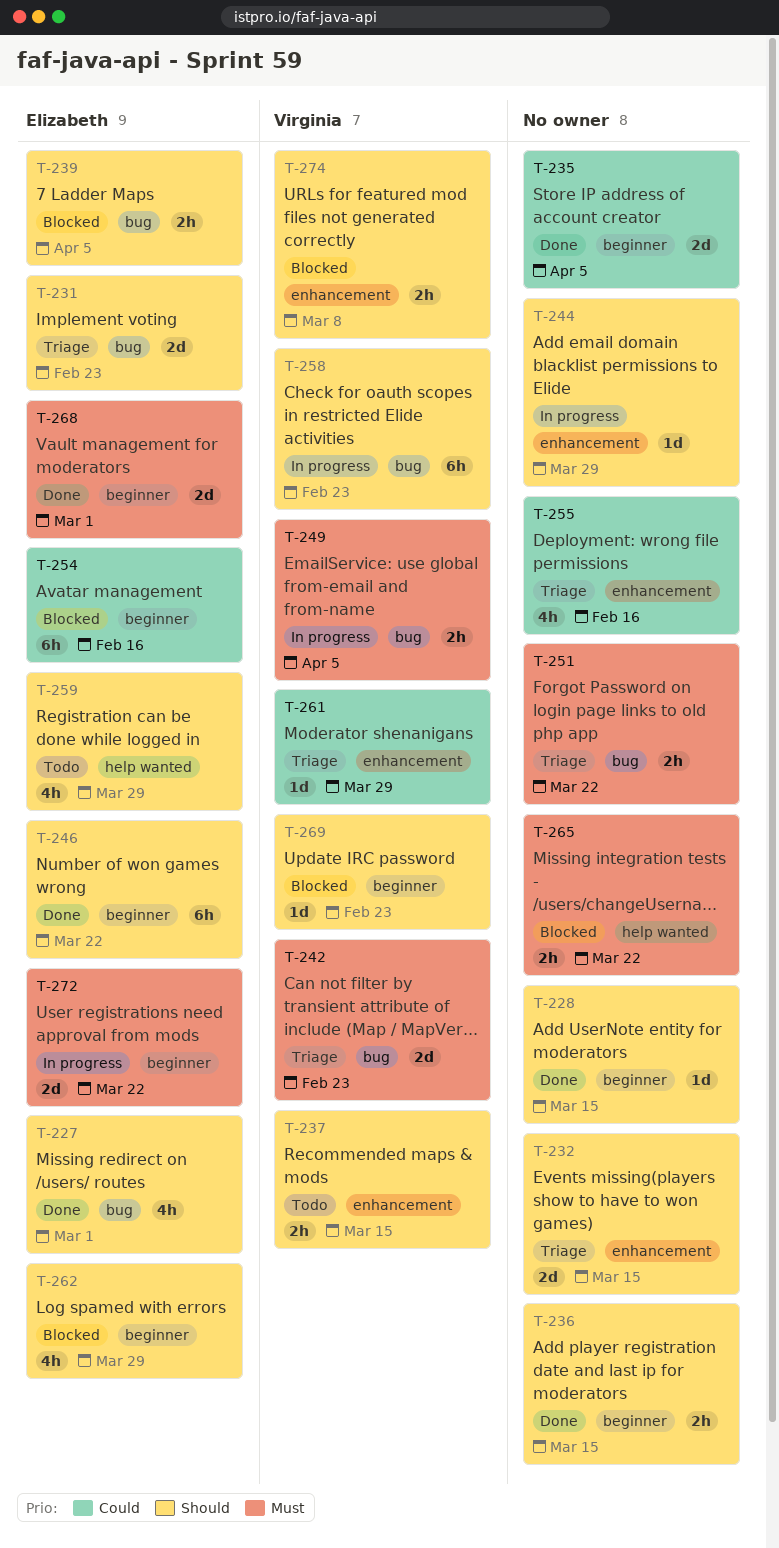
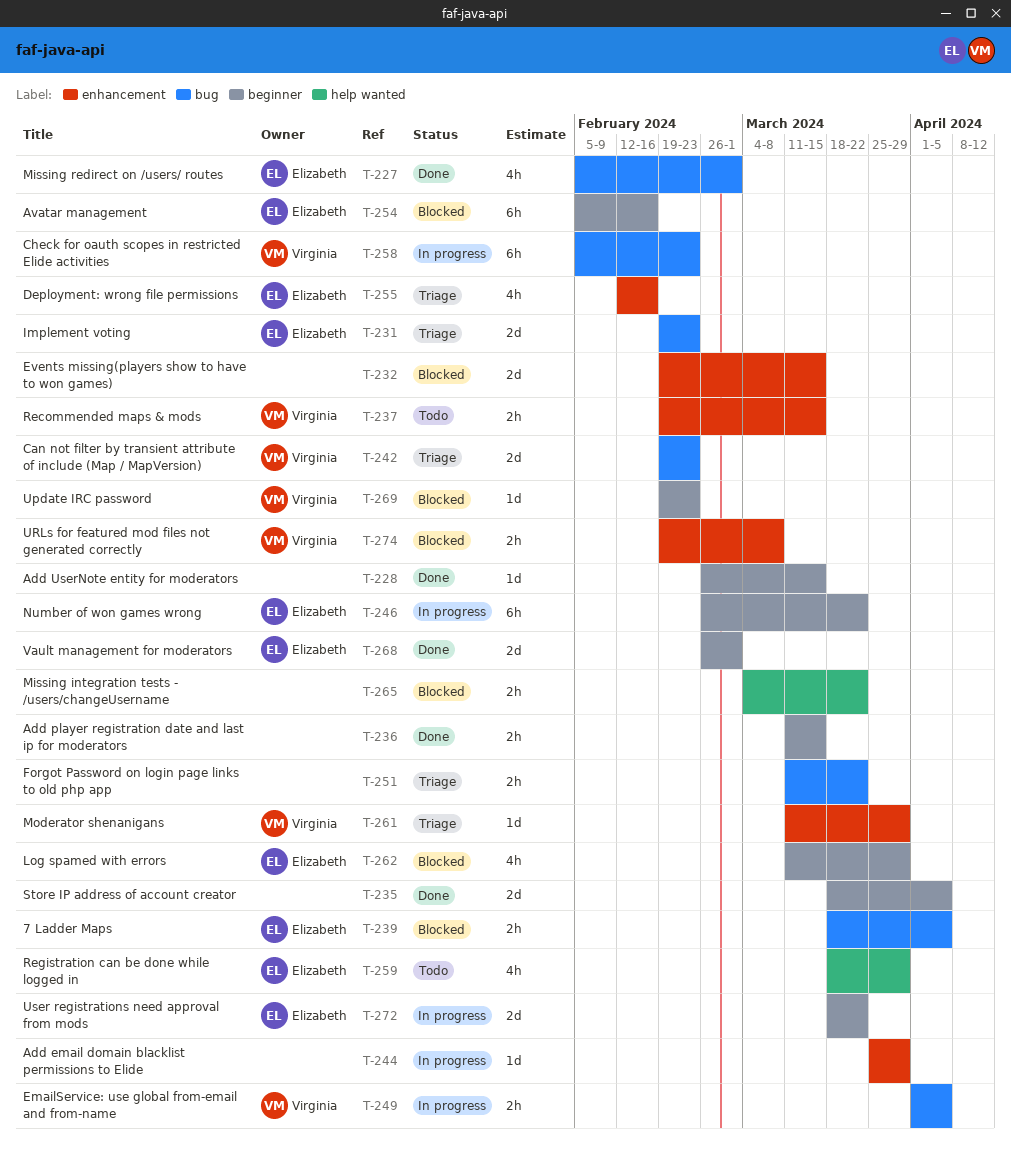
T-232, status: Triage -> Blocked
T-246, status: Done -> In progress
T-255, owner: none -> Elizabeth

